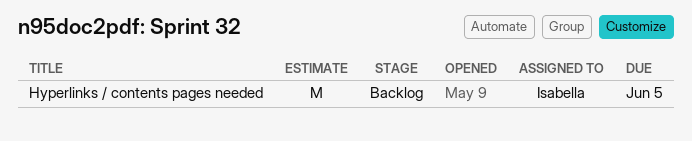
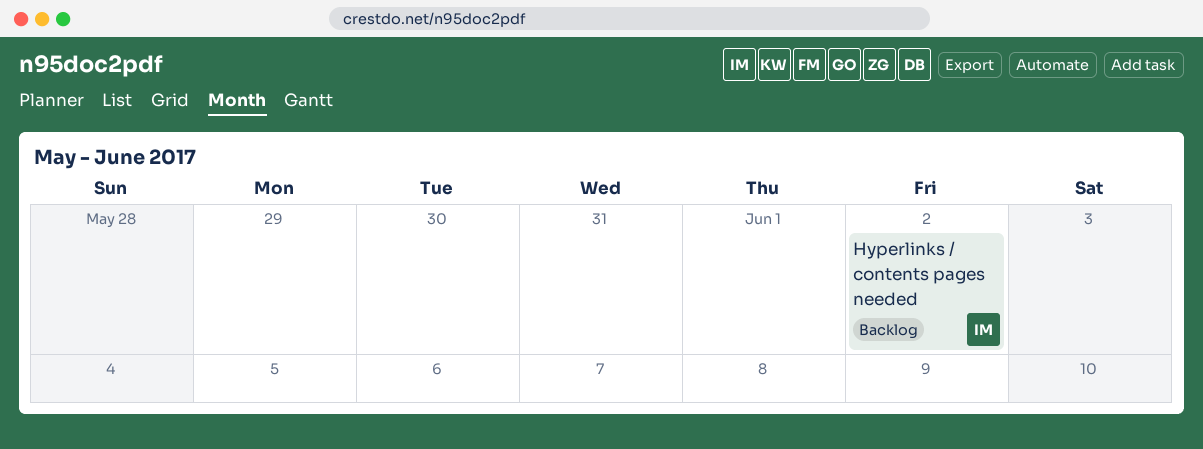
Hyperlinks / contents pages needed, due: Jun 5 -> Jun 2

